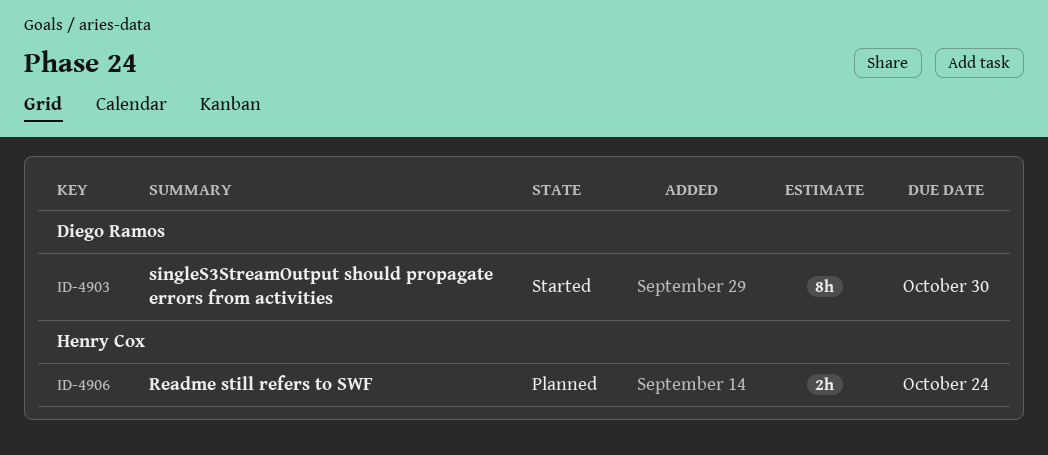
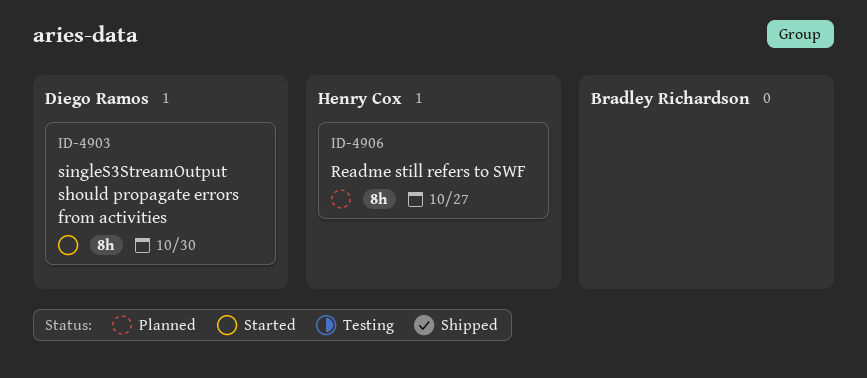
ID-4906, estimate: 2h -> 8h
ID-4906, due: Oct 24 -> Oct 27

